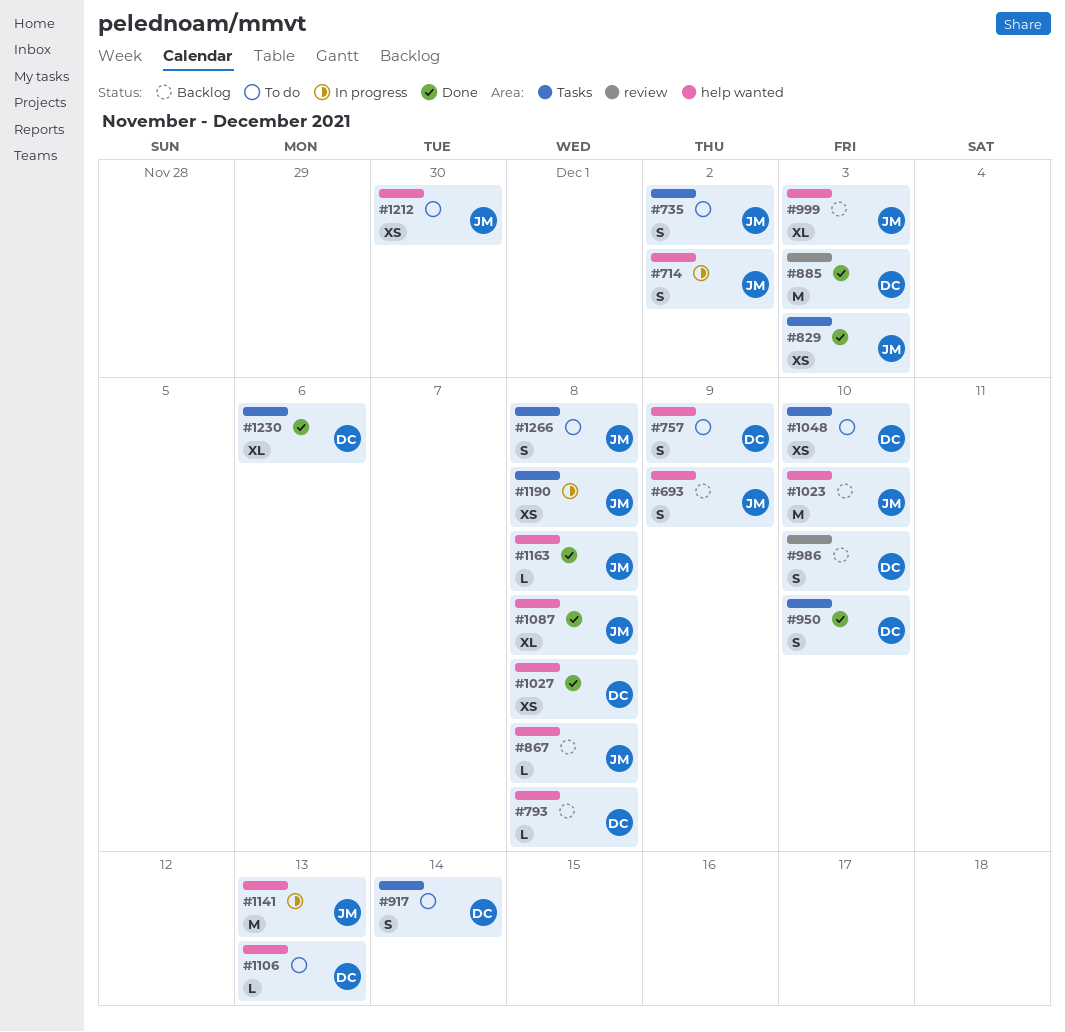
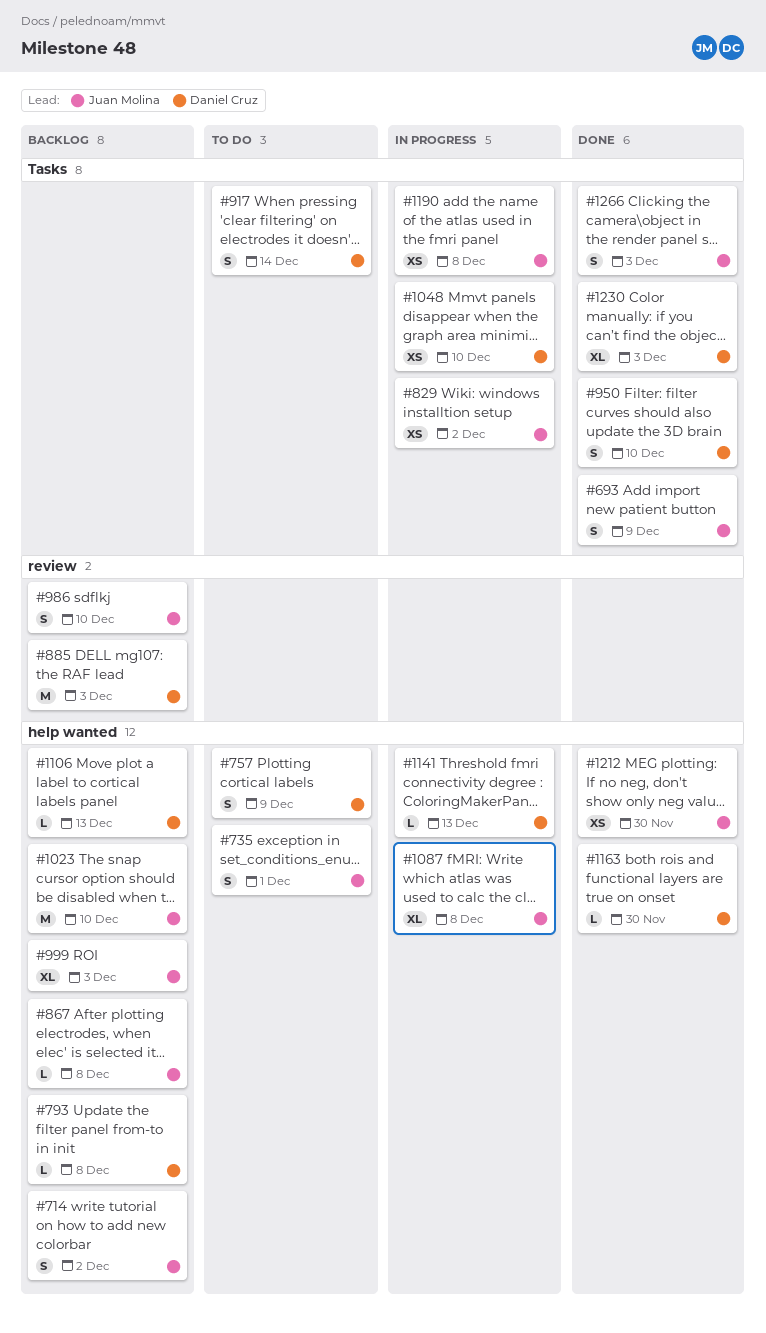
#693, status: Backlog -> Done
#693, label: help wanted -> Tasks
#714, status: In progress -> Backlog
#735, label: Tasks -> help wanted
#735, due: Dec 2 -> Dec 1
#829, status: Done -> In progress
#829, due: Dec 3 -> Dec 2
#885, status: Done -> Backlog
#986, owner: Daniel Cruz -> Juan Molina
#1027: present -> none
#1048, status: To do -> In progress
#1087, status: Done -> In progress
#1106, status: To do -> Backlog
#1141, owner: Juan Molina -> Daniel Cruz
#1141, estimate: M -> L
#1163, owner: Juan Molina -> Daniel Cruz
#1163, due: Dec 8 -> Nov 30
#1212, status: To do -> Done
#1230, due: Dec 6 -> Dec 3
#1266, status: To do -> Done
#1266, due: Dec 8 -> Dec 3

